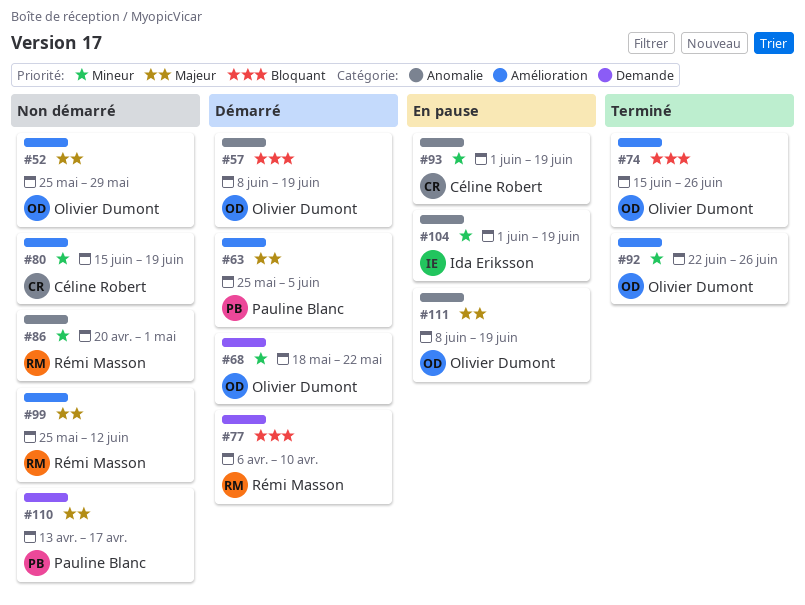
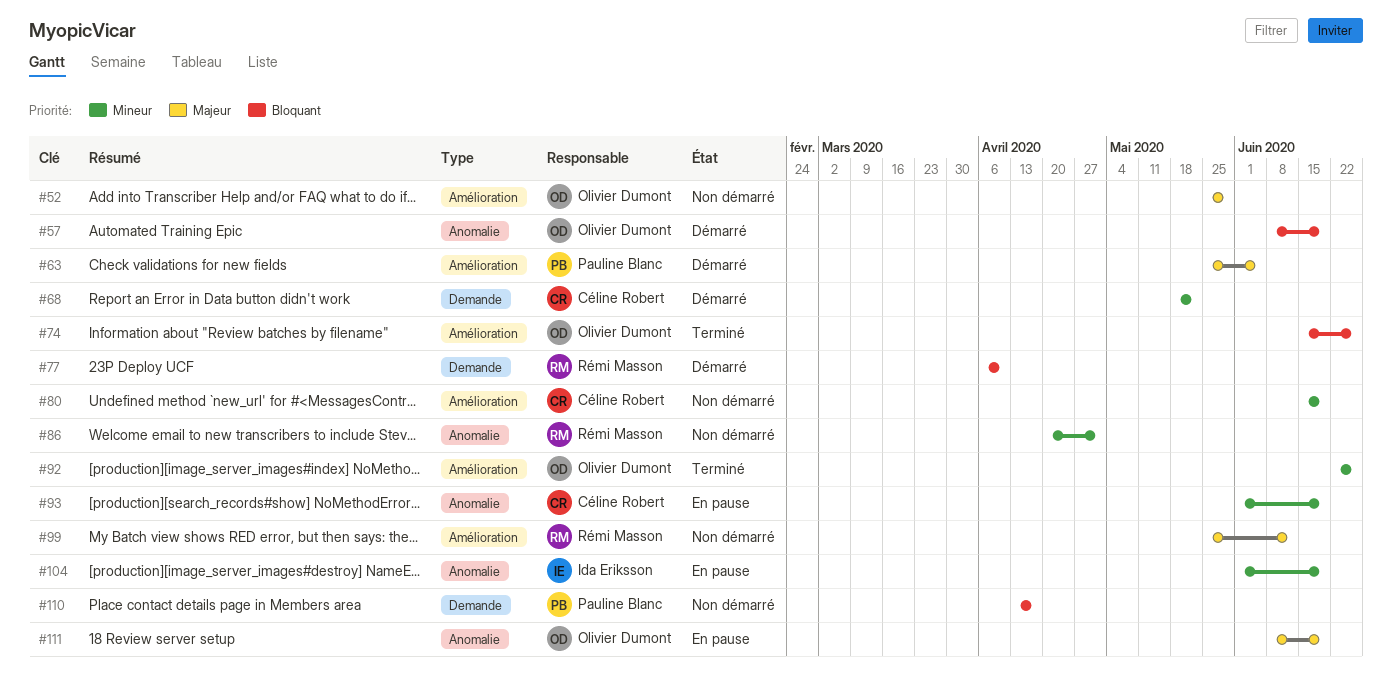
#68, owner: Olivier Dumont -> Céline Robert
#110, priority: Majeur -> Bloquant

